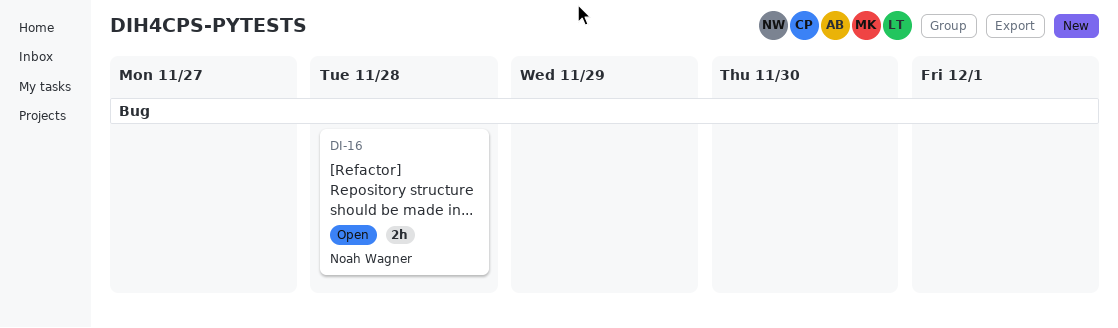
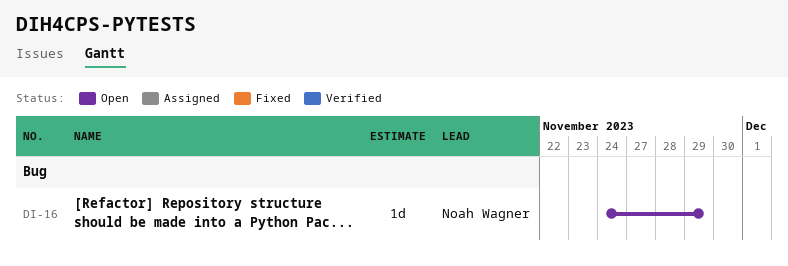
DI-16, estimate: 2h -> 1d
DI-16, due: Nov 28 -> Nov 29

